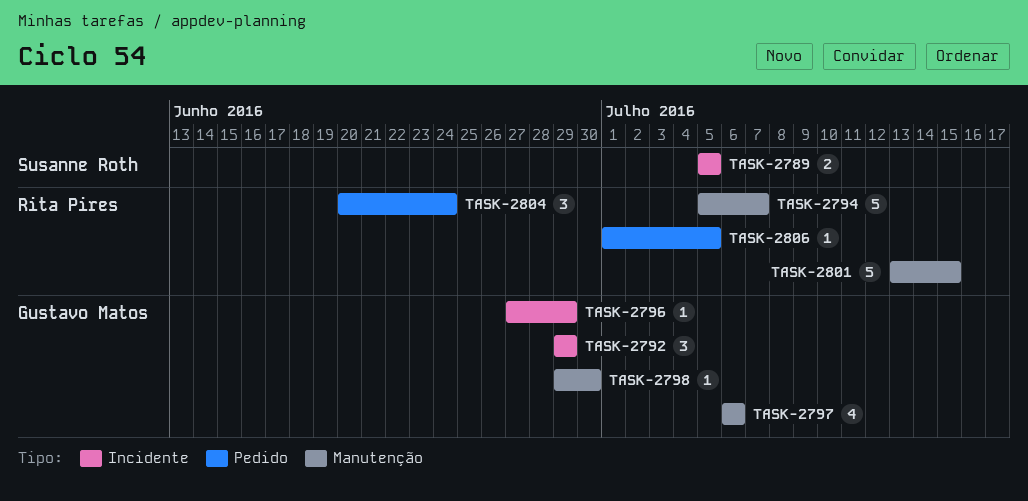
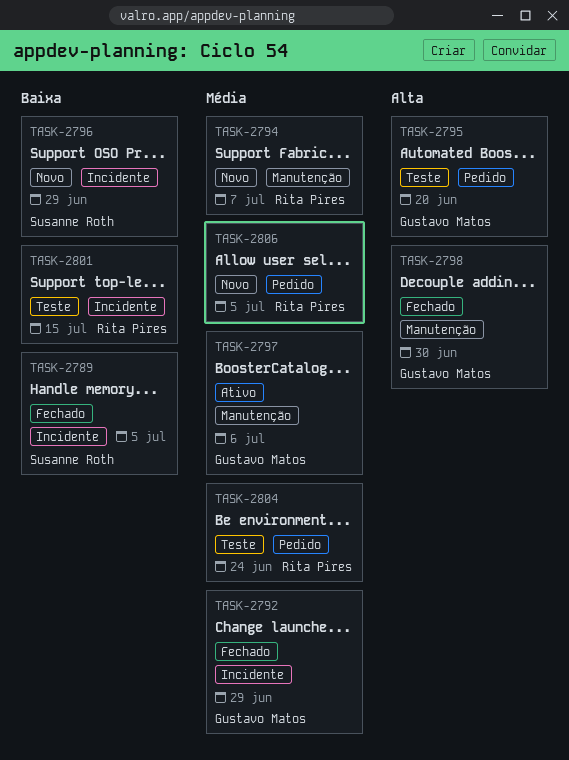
TASK-2795: none -> present
TASK-2796, owner: Gustavo Matos -> Susanne Roth
TASK-2801, label: Manutenção -> Incidente

